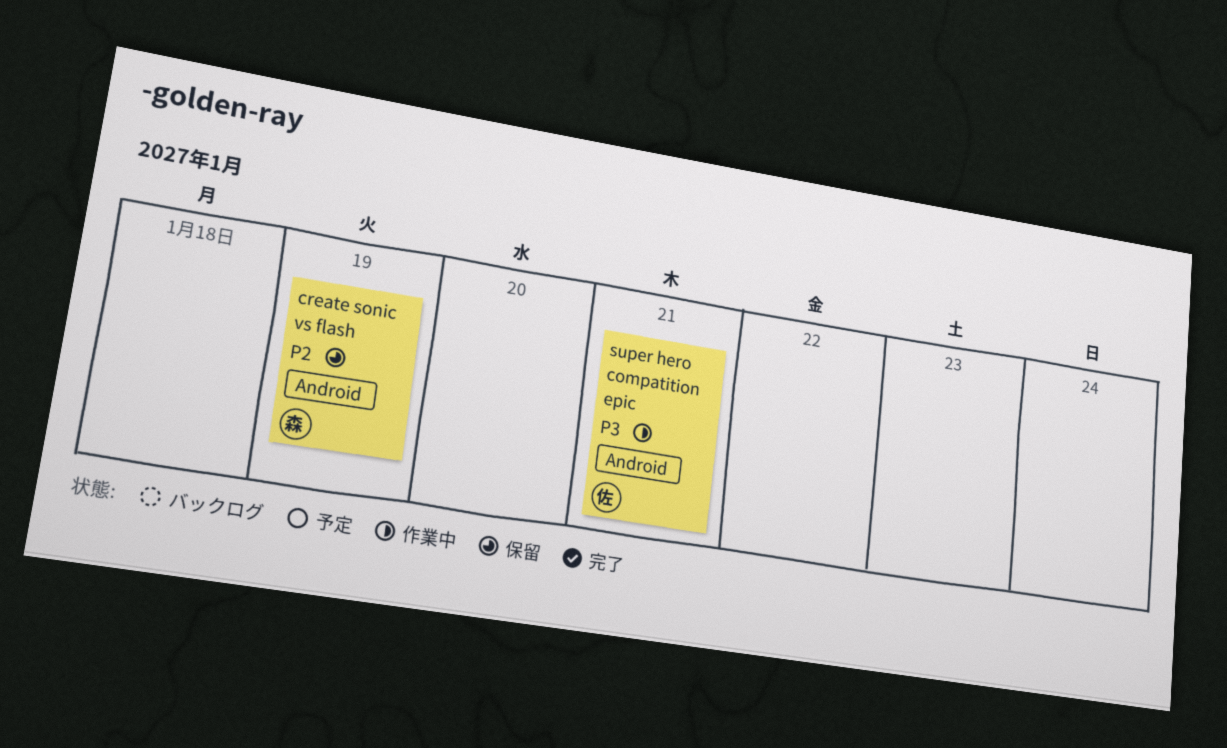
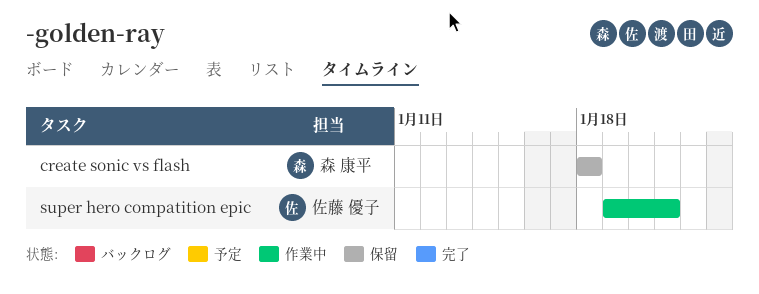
create sonic vs flash, due: Jan 19 -> Jan 18

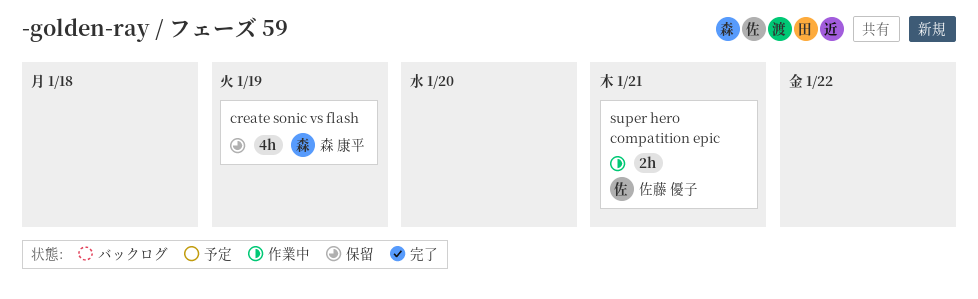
create sonic vs flash, due: Jan 18 -> Jan 19

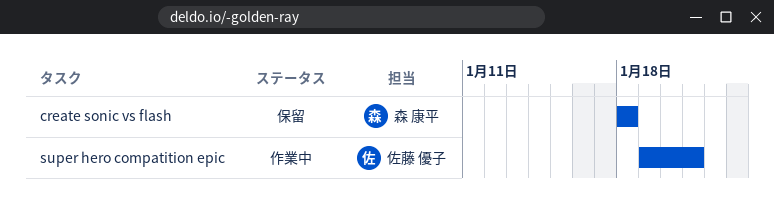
create sonic vs flash, due: Jan 19 -> Jan 18

